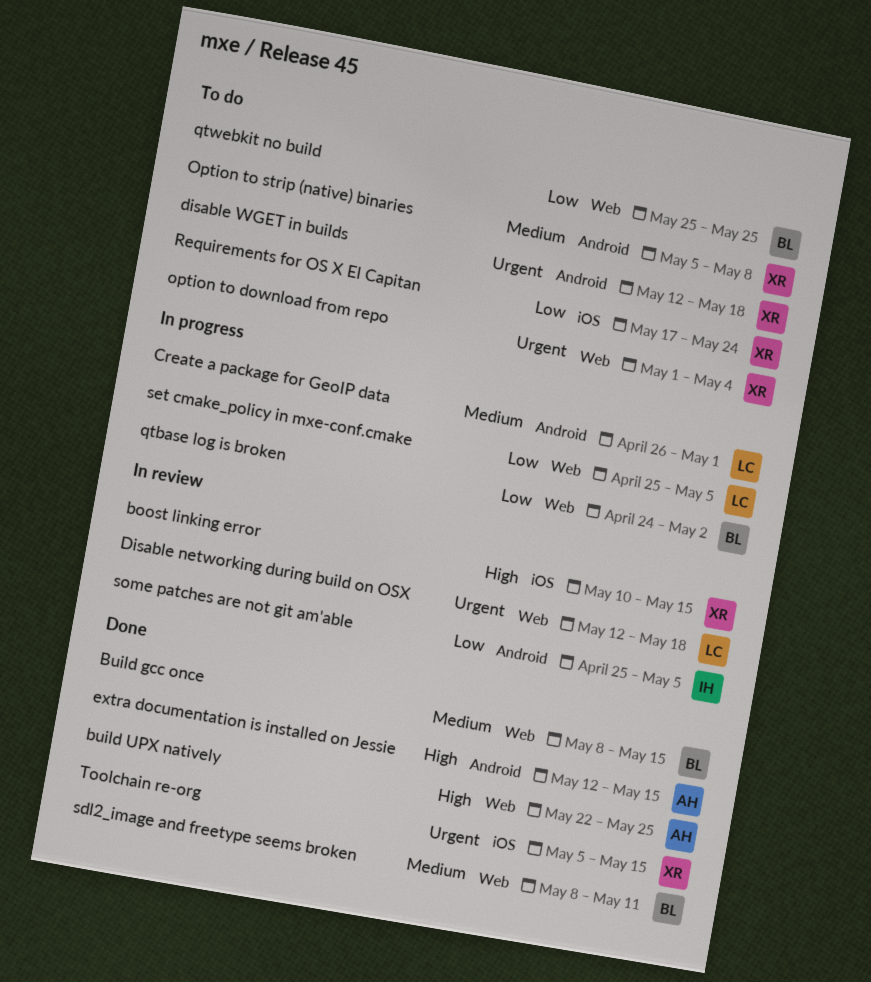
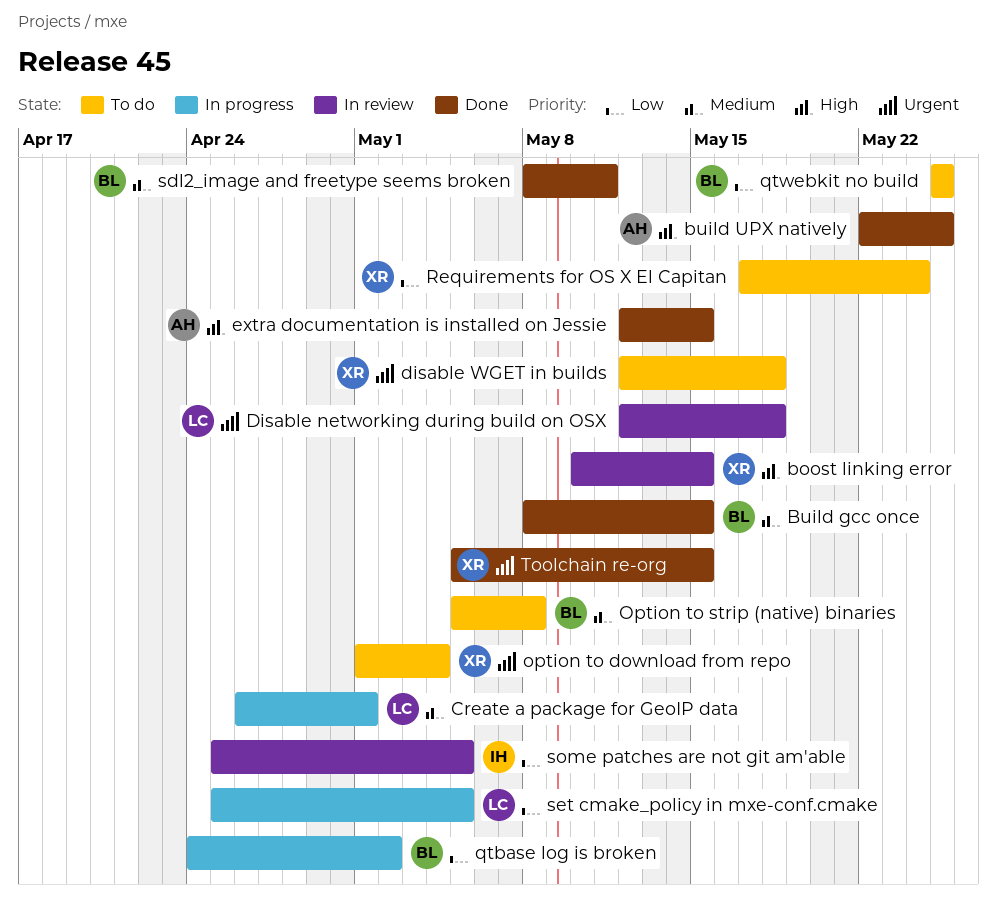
Option to strip (native) binaries, owner: XR -> BL

